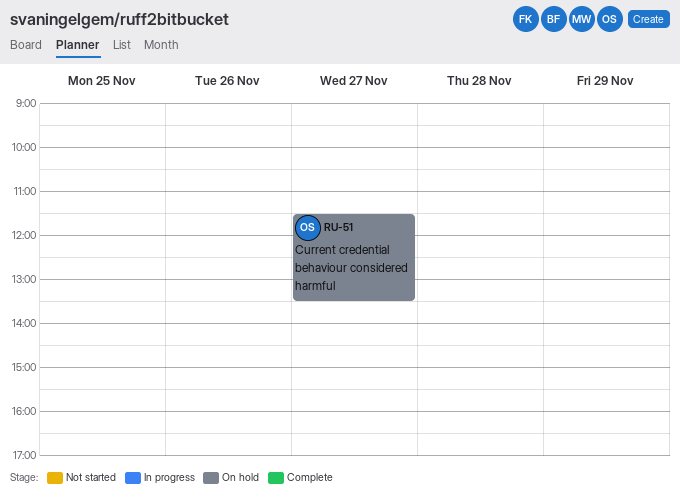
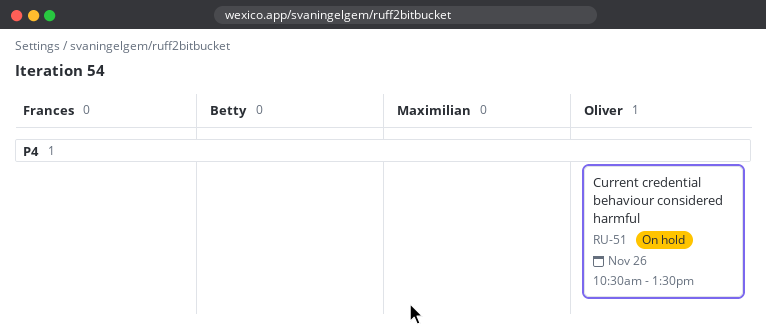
RU-51, day: Nov 27 -> Nov 26
RU-51, begins: 11:30 -> 10:30

